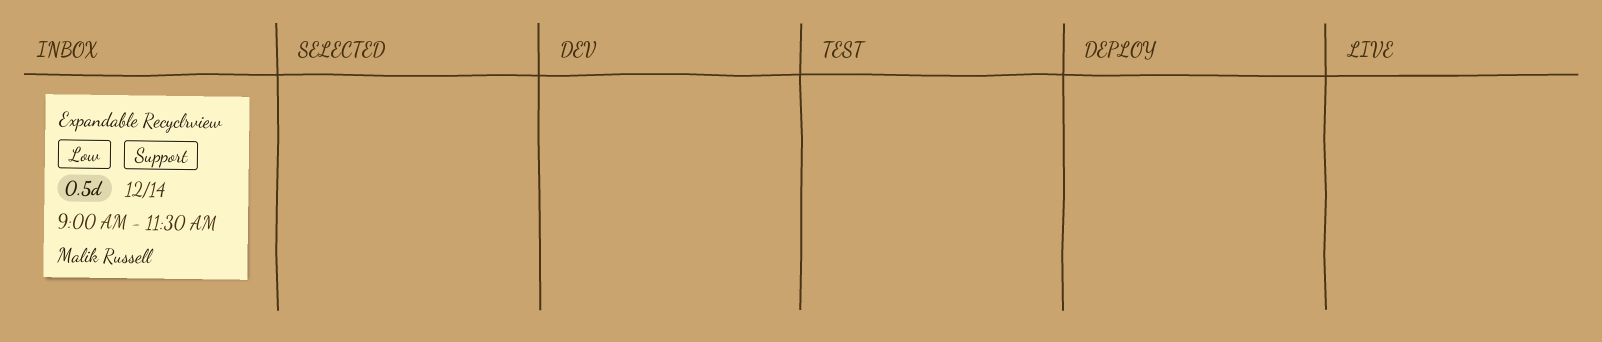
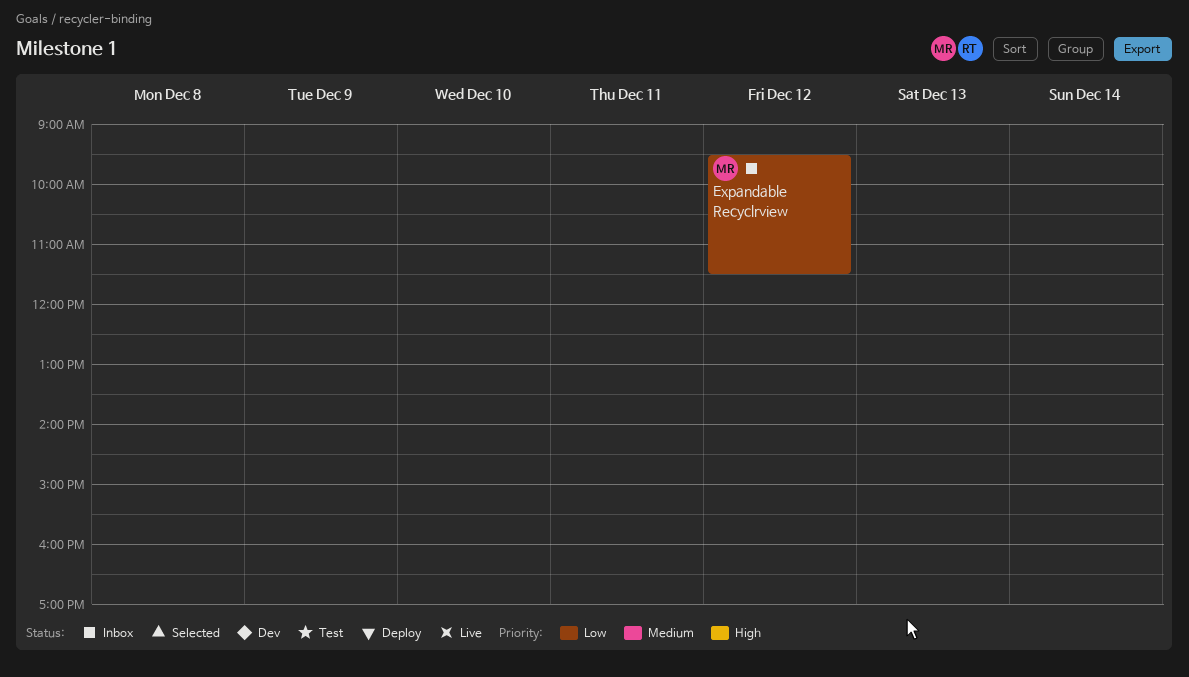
Expandable Recyclrview, day: Dec 14 -> Dec 12
Expandable Recyclrview, begins: 09:00 -> 09:30

